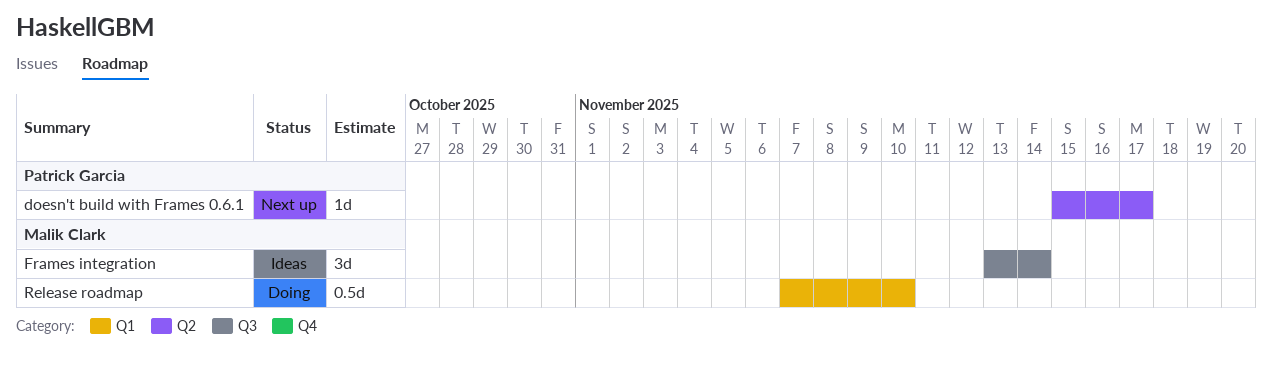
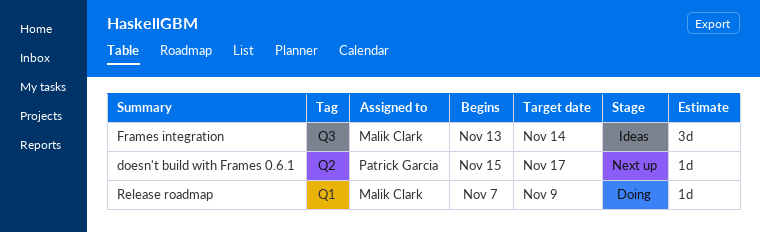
Release roadmap, estimate: 0.5d -> 1d
Release roadmap, due: Nov 10 -> Nov 9

